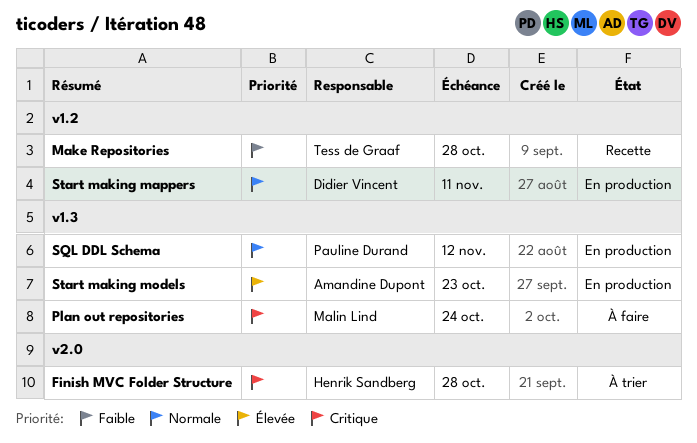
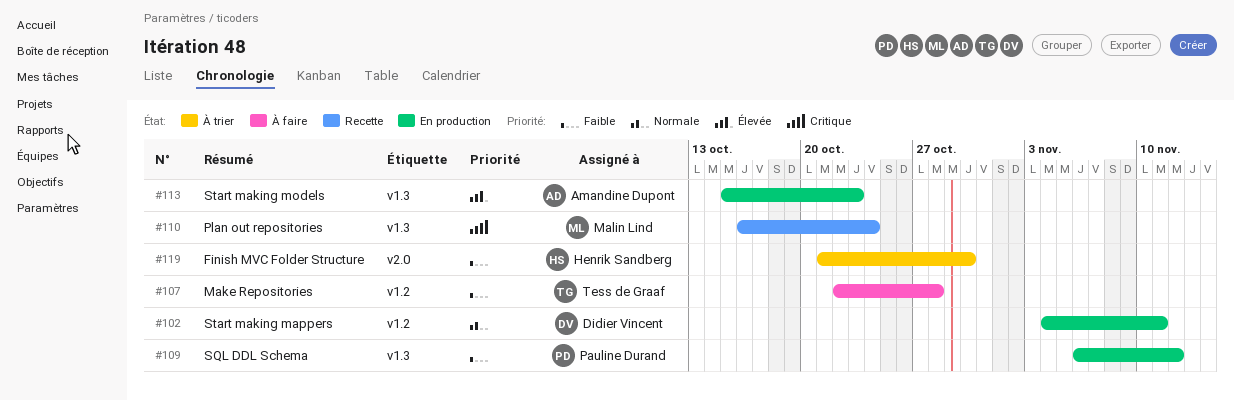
Finish MVC Folder Structure, priority: Critique -> Faible
Finish MVC Folder Structure, due: Oct 28 -> Oct 30
Make Repositories, status: Recette -> À faire
Plan out repositories, status: À faire -> Recette
SQL DDL Schema, priority: Normale -> Faible

